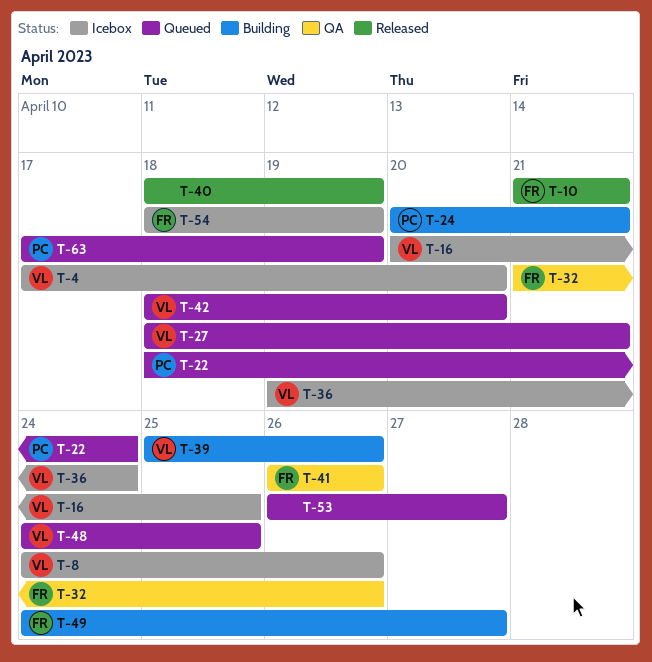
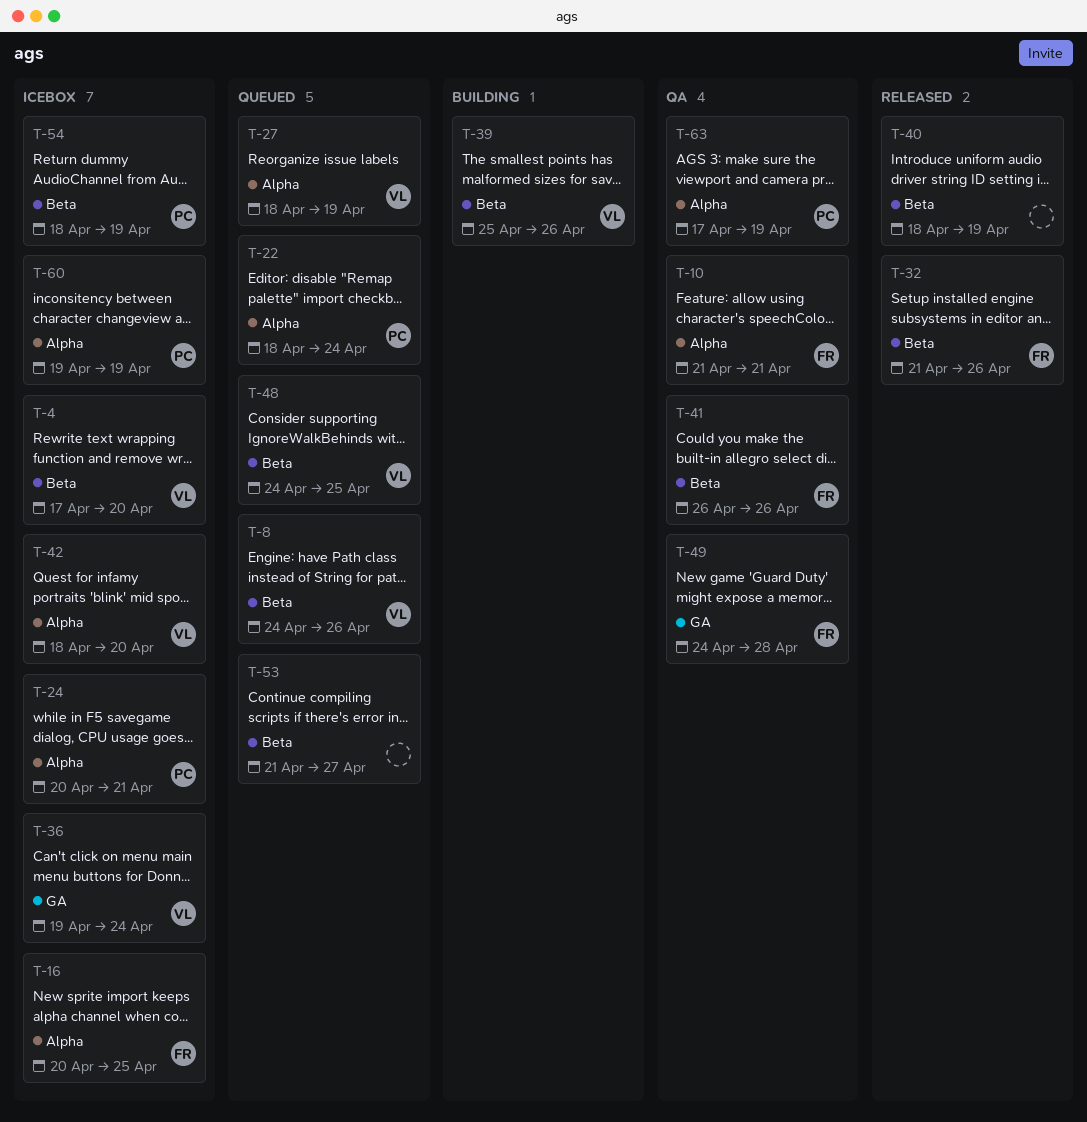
T-8, status: Icebox -> Queued
T-10, status: Released -> QA
T-16, owner: VL -> FR
T-24, status: Building -> Icebox
T-27, due: Apr 21 -> Apr 19
T-32, status: QA -> Released
T-42, status: Queued -> Icebox
T-49, status: Building -> QA
T-49, due: Apr 27 -> Apr 28
T-53, start: Apr 26 -> Apr 21
T-54, owner: FR -> PC
T-60: none -> present
T-63, status: Queued -> QA

